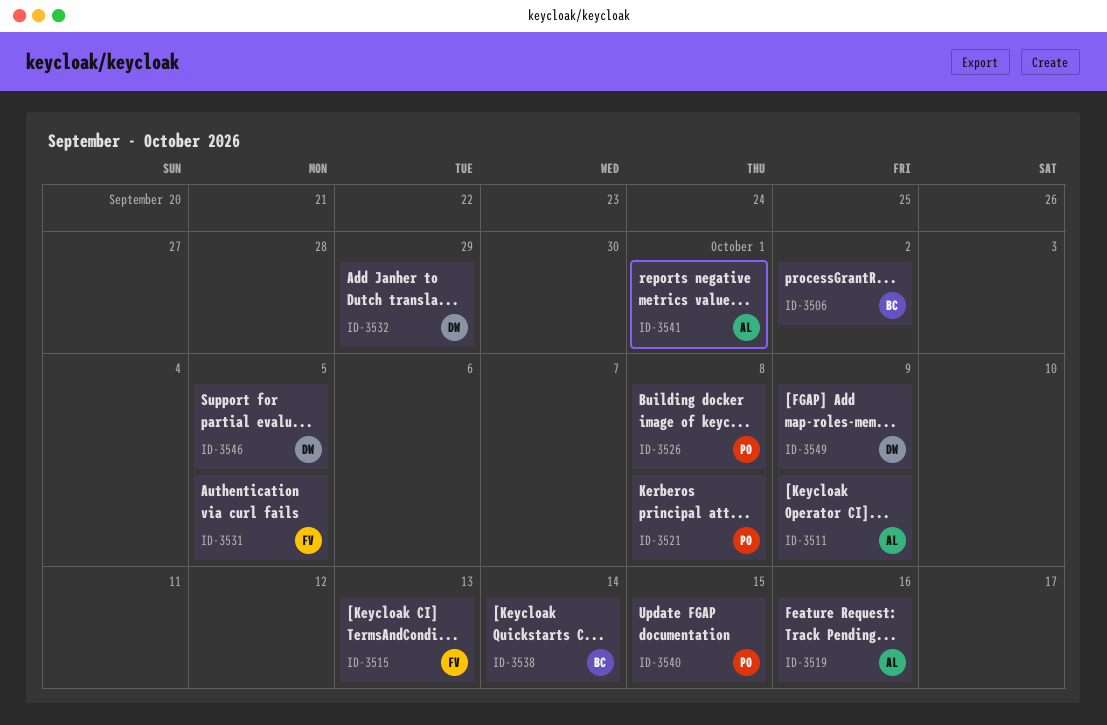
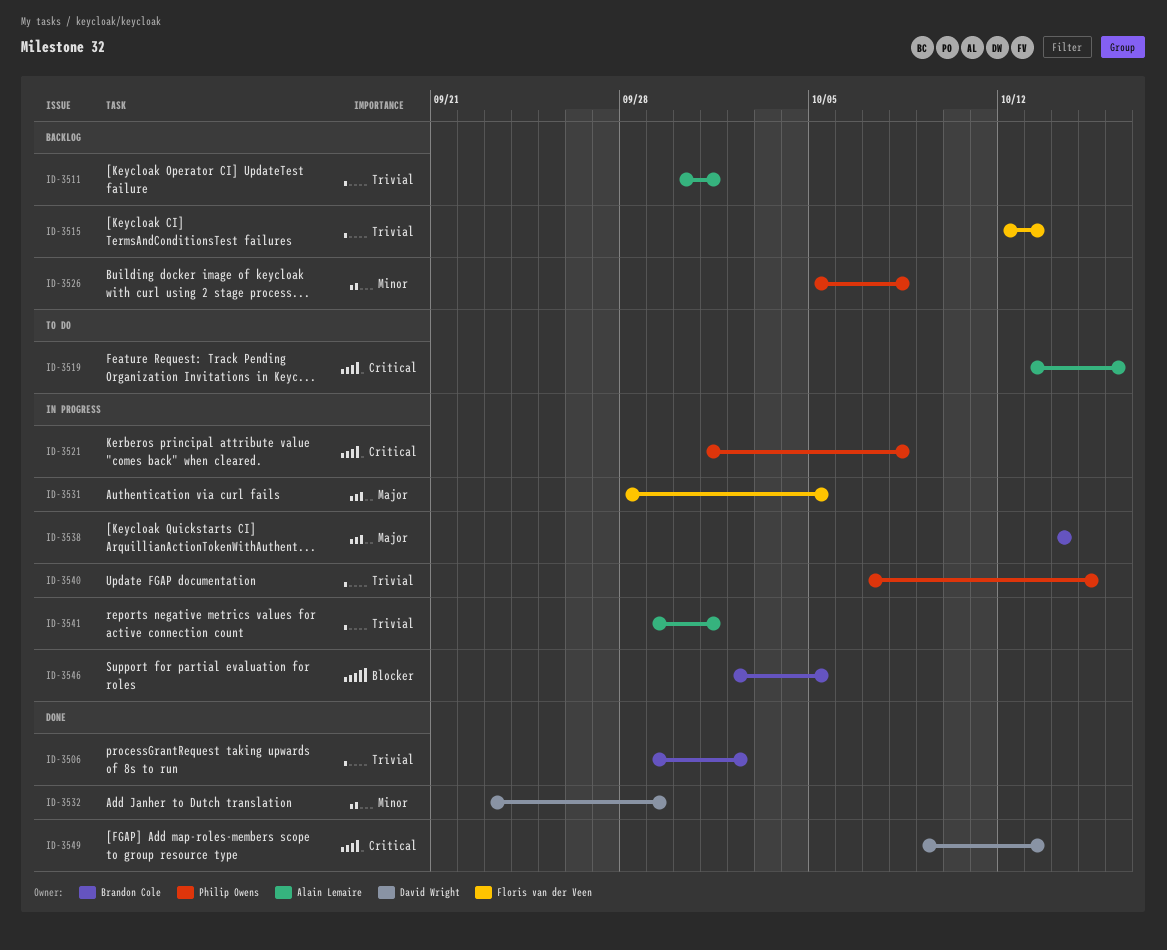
ID-3511, due: Oct 9 -> Oct 1
ID-3546, owner: David Wright -> Brandon Cole
ID-3549, due: Oct 9 -> Oct 13

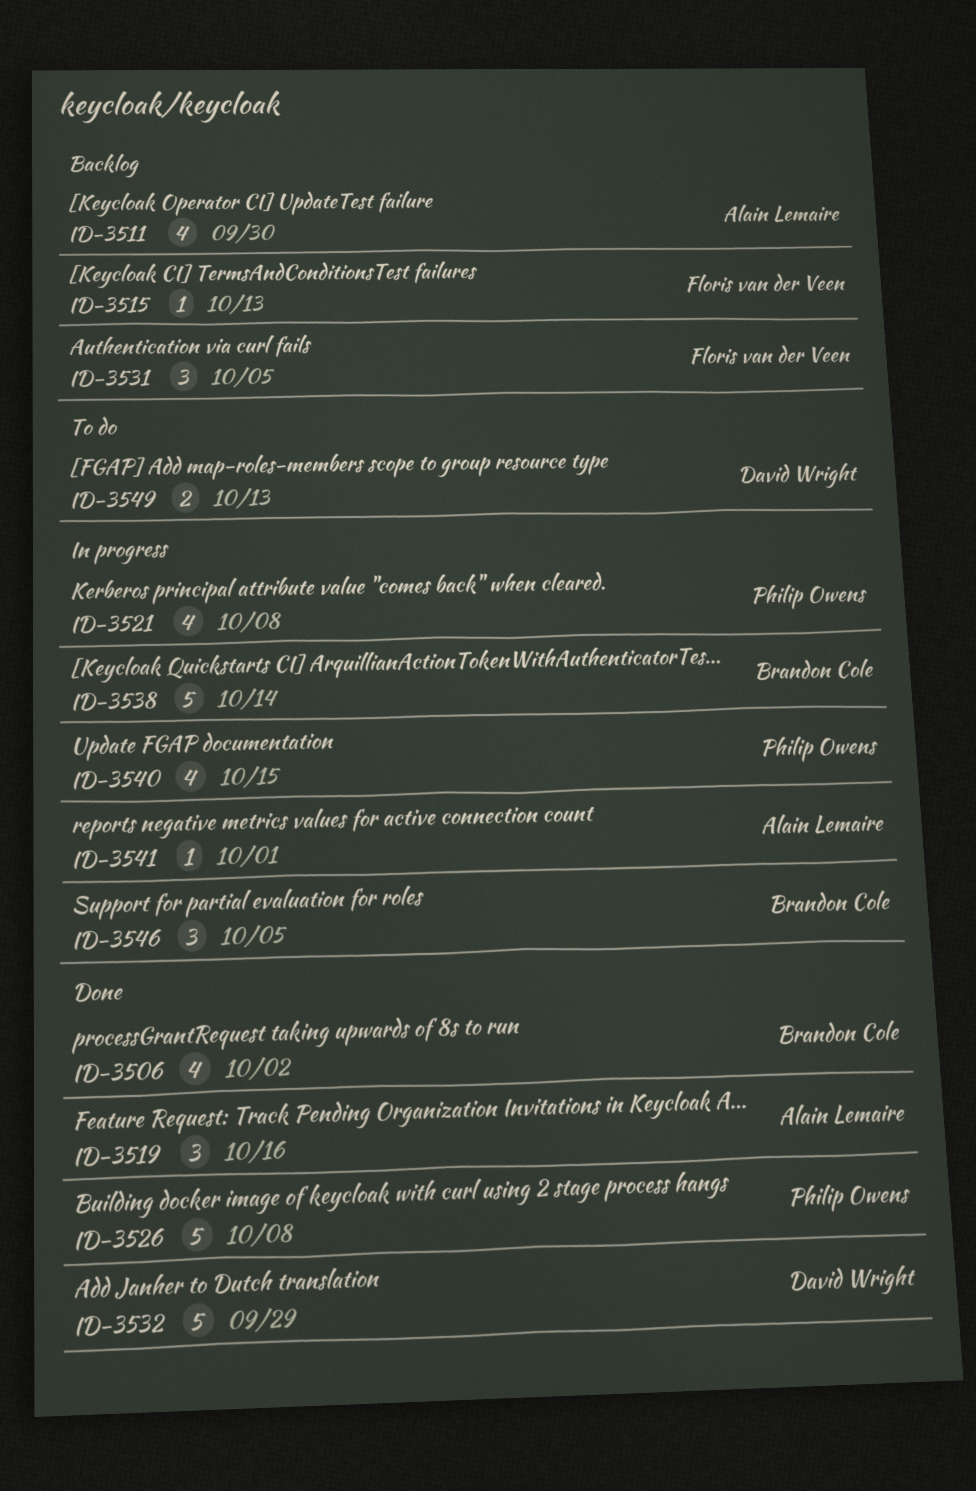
ID-3511, due: Oct 1 -> Sep 30
ID-3519, status: To do -> Done
ID-3526, status: Backlog -> Done
ID-3531, status: In progress -> Backlog
ID-3549, status: Done -> To do

